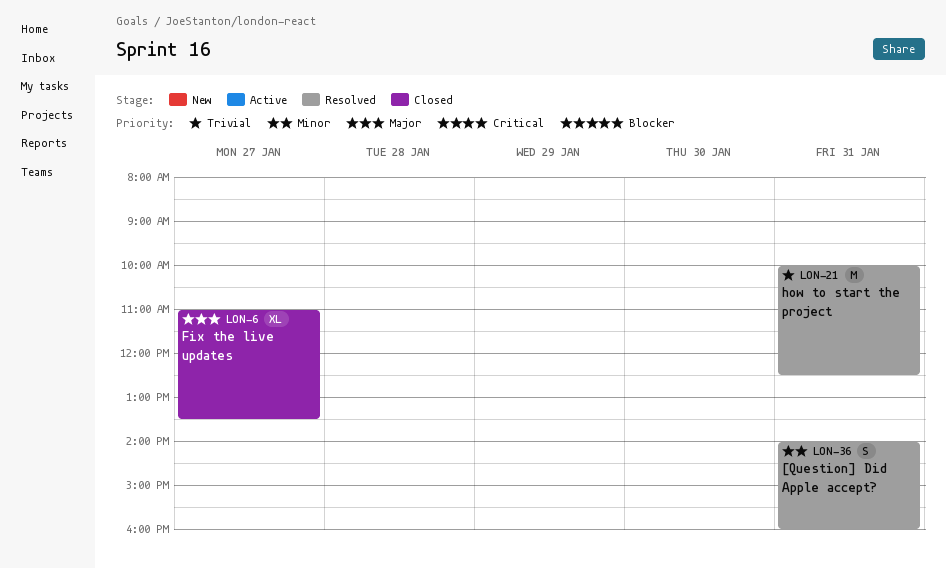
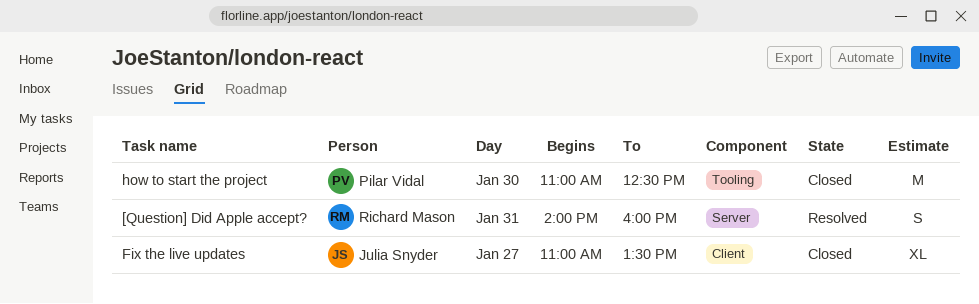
how to start the project, status: Resolved -> Closed
how to start the project, day: Jan 31 -> Jan 30
how to start the project, begins: 10:00 -> 11:00

